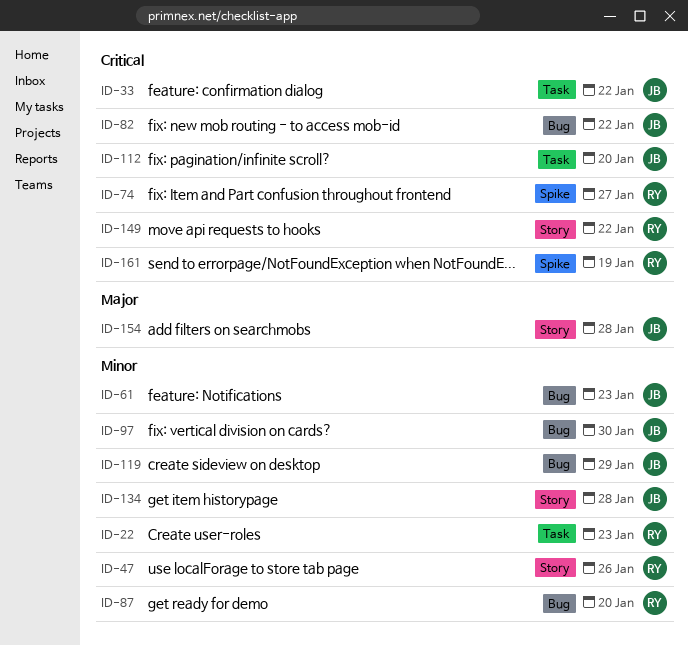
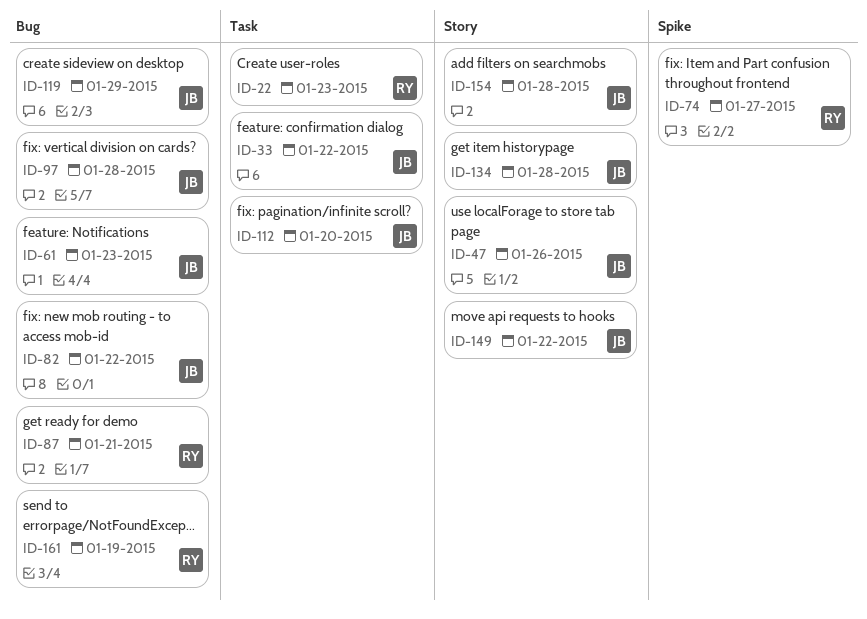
ID-47, owner: RY -> JB
ID-87, due: Jan 20 -> Jan 21
ID-97, due: Jan 30 -> Jan 28
ID-149, owner: RY -> JB
ID-161, label: Spike -> Bug

